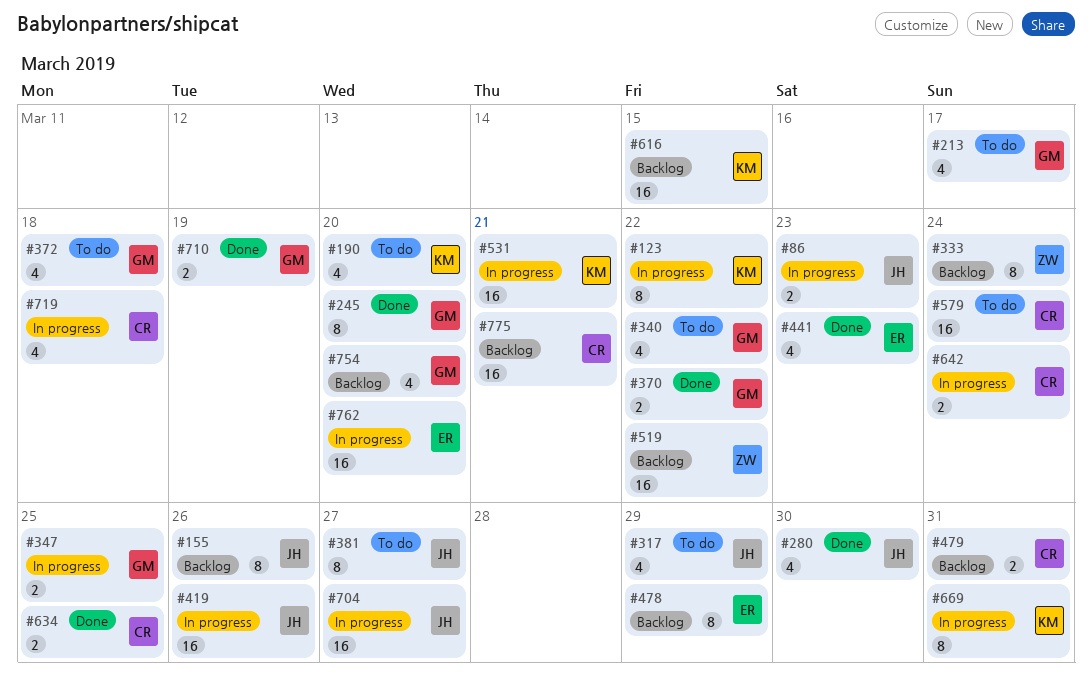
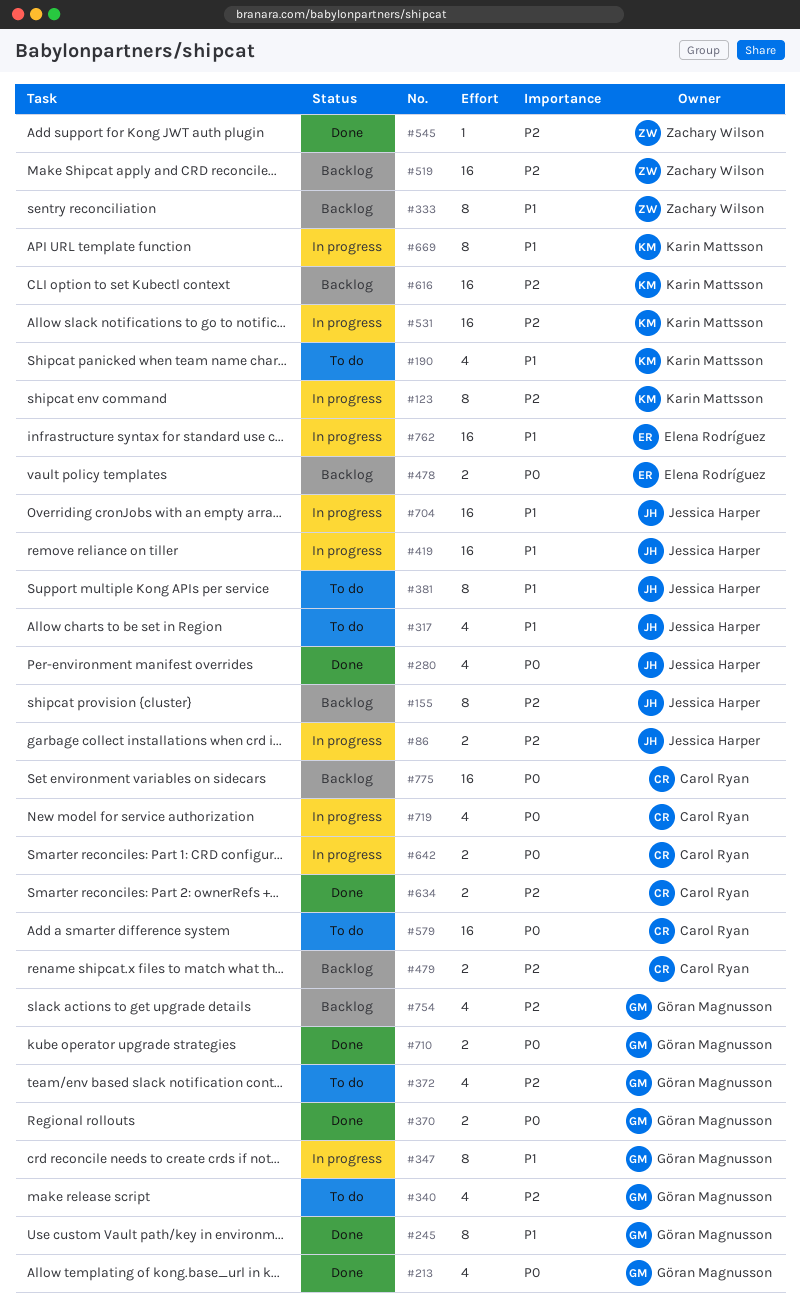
#213, status: To do -> Done
#347, estimate: 2 -> 8
#441: present -> none
#478, estimate: 8 -> 2
#545: none -> present

